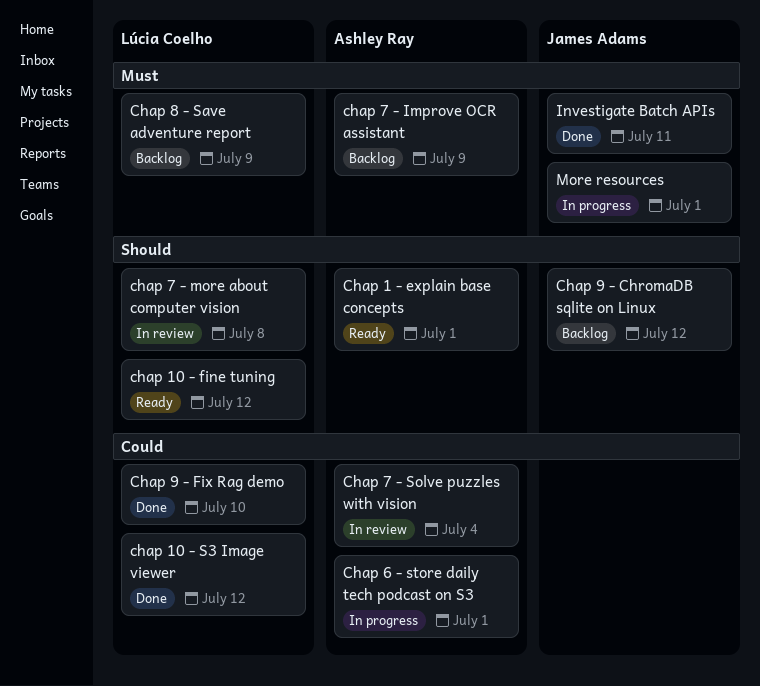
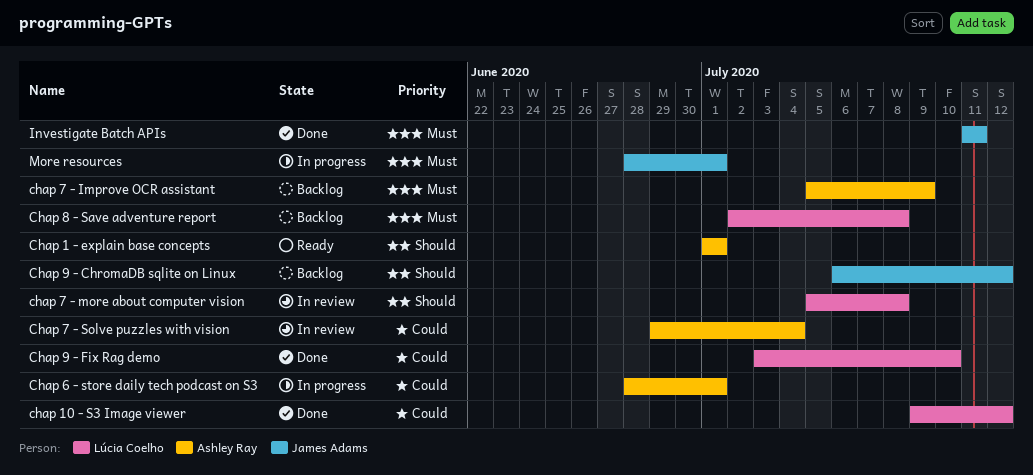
chap 10 - fine tuning: present -> none
Chap 8 - Save adventure report, due: Jul 9 -> Jul 8

